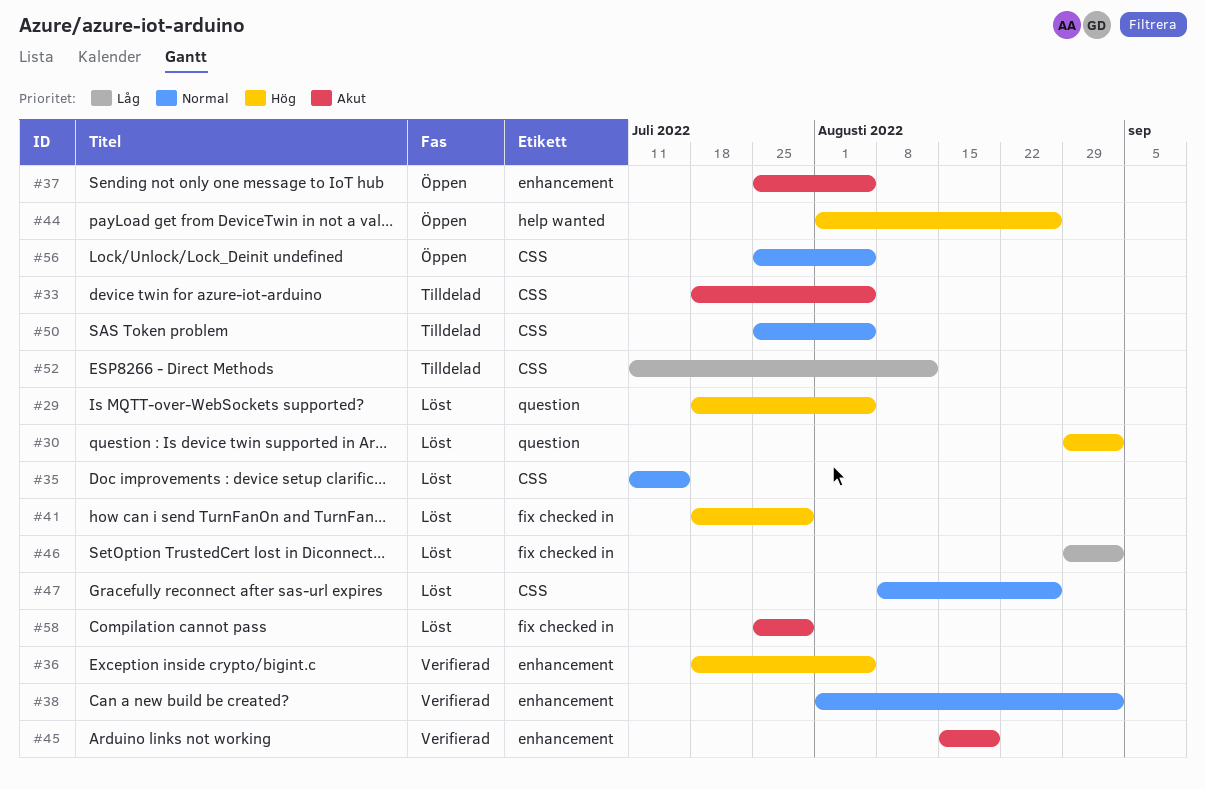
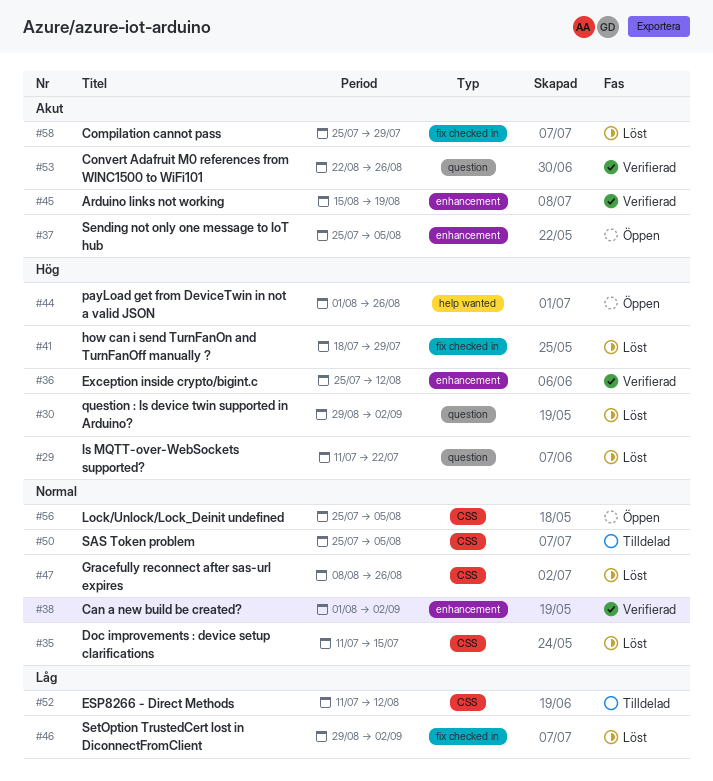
#29, start: Jul 18 -> Jul 11
#29, due: Aug 5 -> Jul 22
#33: present -> none
#36, start: Jul 18 -> Jul 25
#36, due: Aug 5 -> Aug 12
#53: none -> present

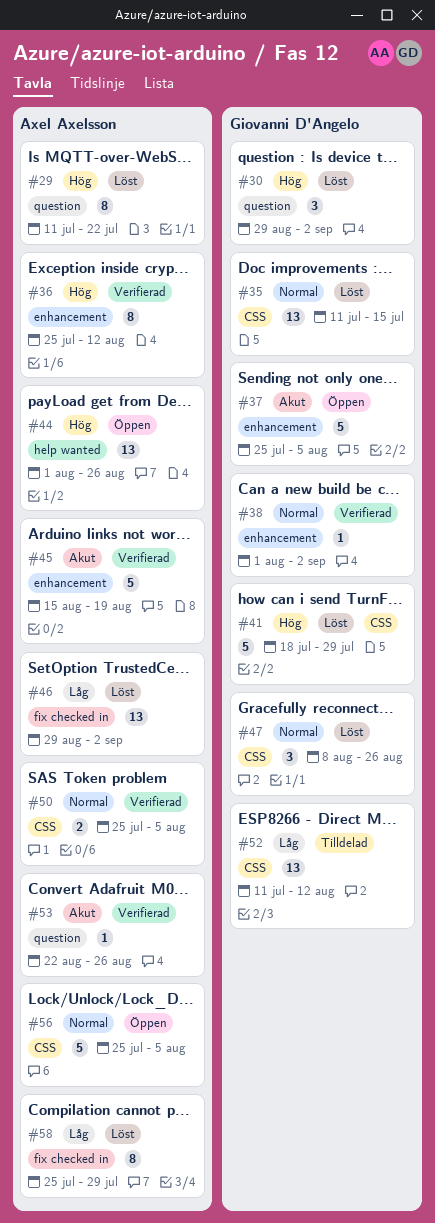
#41, label: fix checked in -> CSS
#50, status: Tilldelad -> Verifierad
#58, priority: Akut -> Låg

